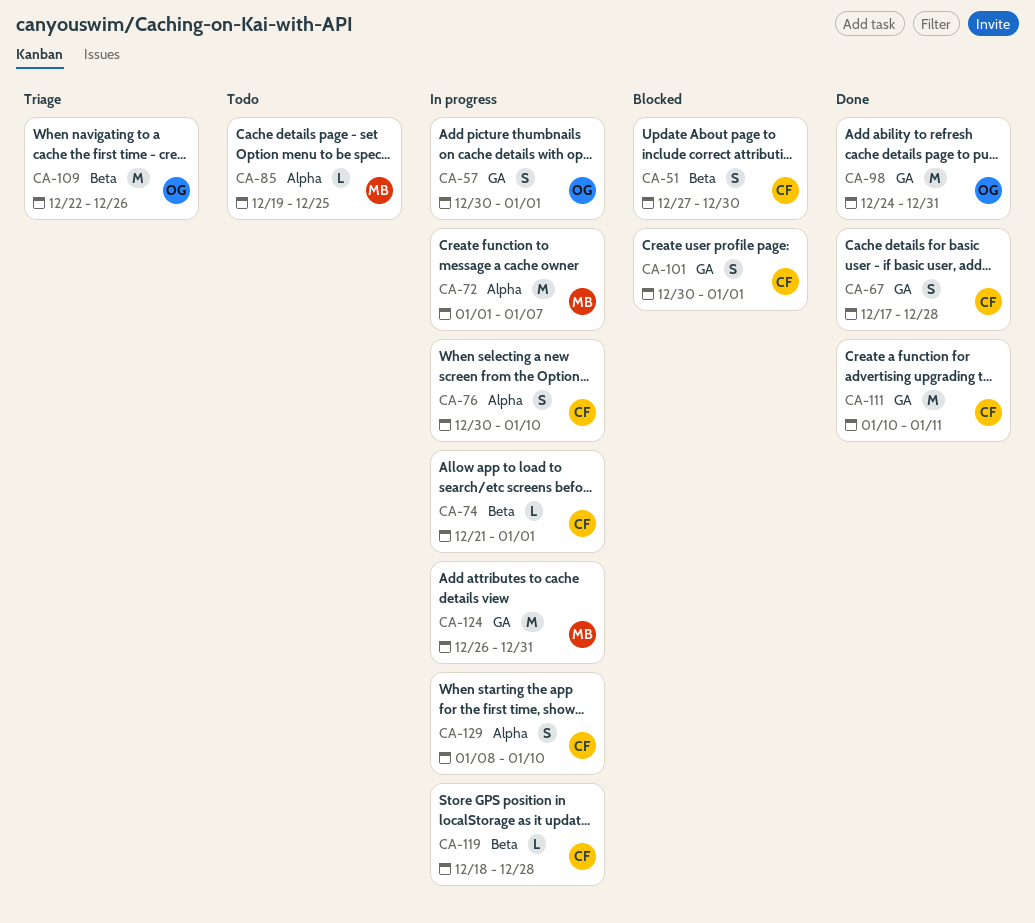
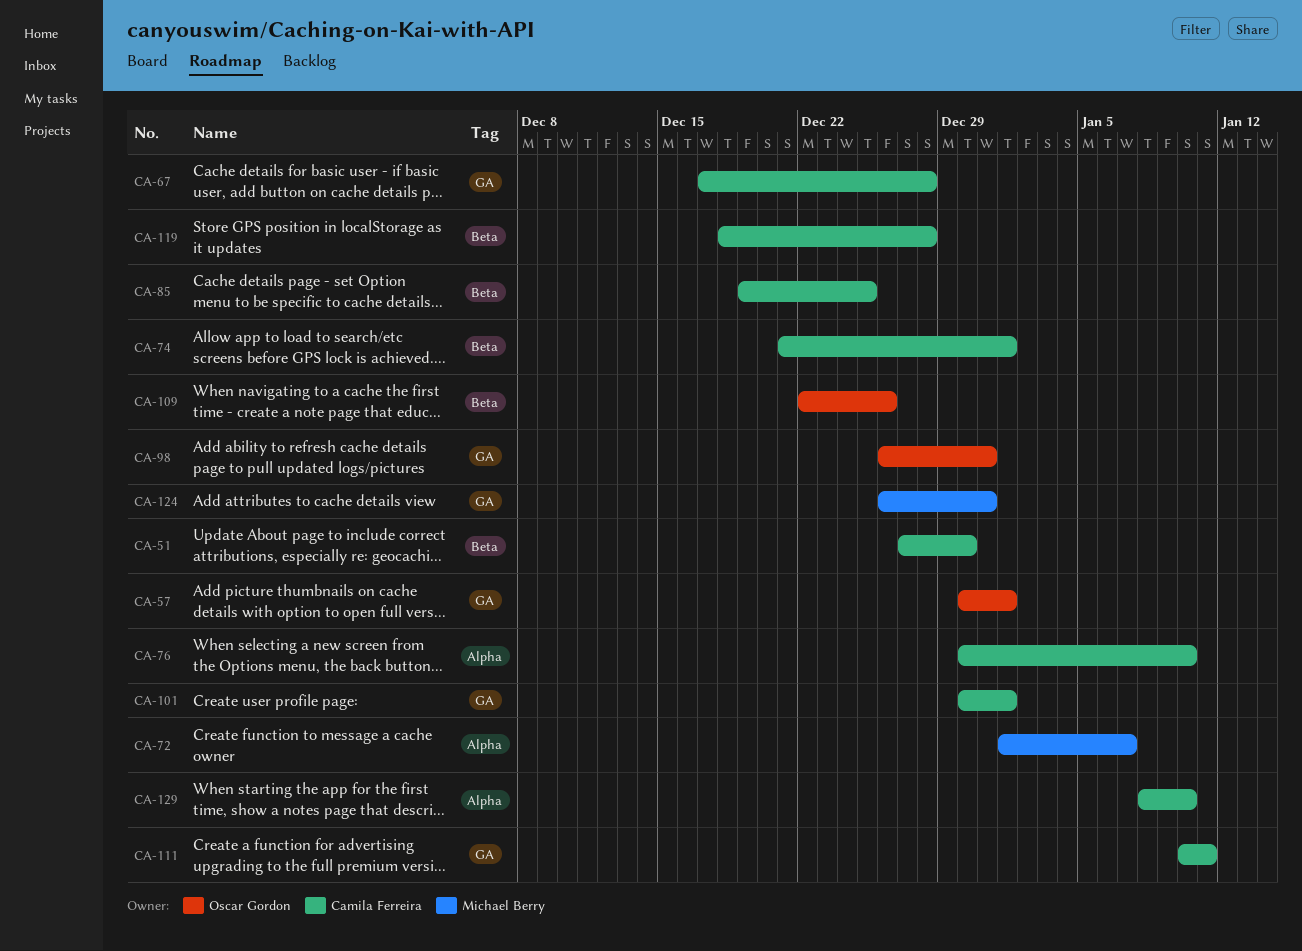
CA-85, owner: Michael Berry -> Camila Ferreira
CA-85, label: Alpha -> Beta
CA-98, start: Dec 24 -> Dec 26

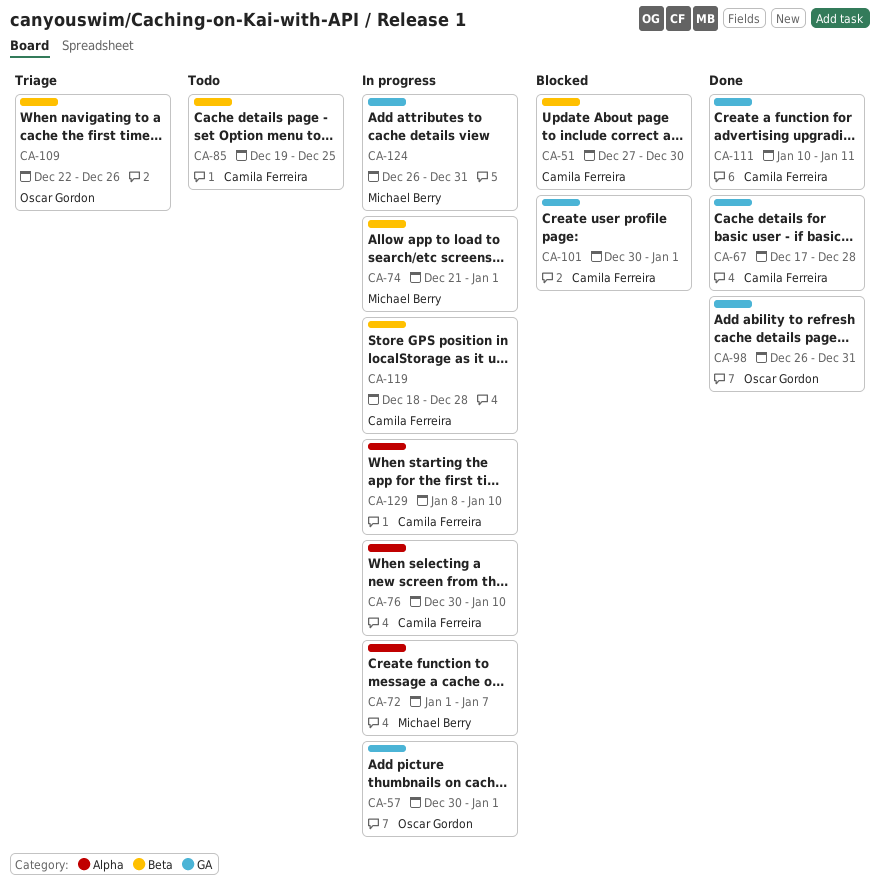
CA-74, owner: Camila Ferreira -> Michael Berry

